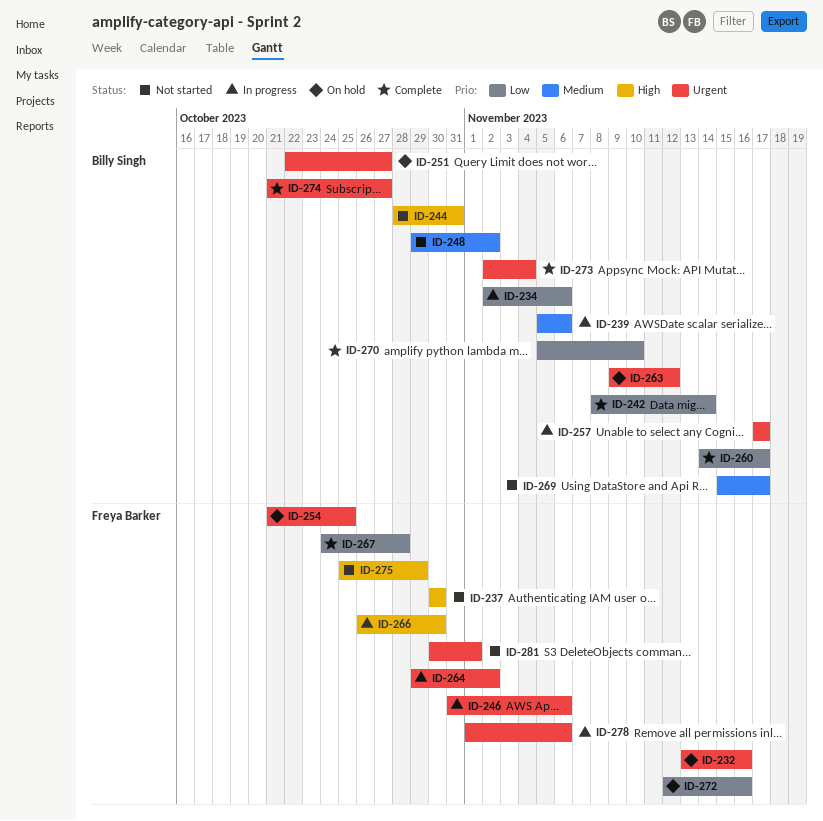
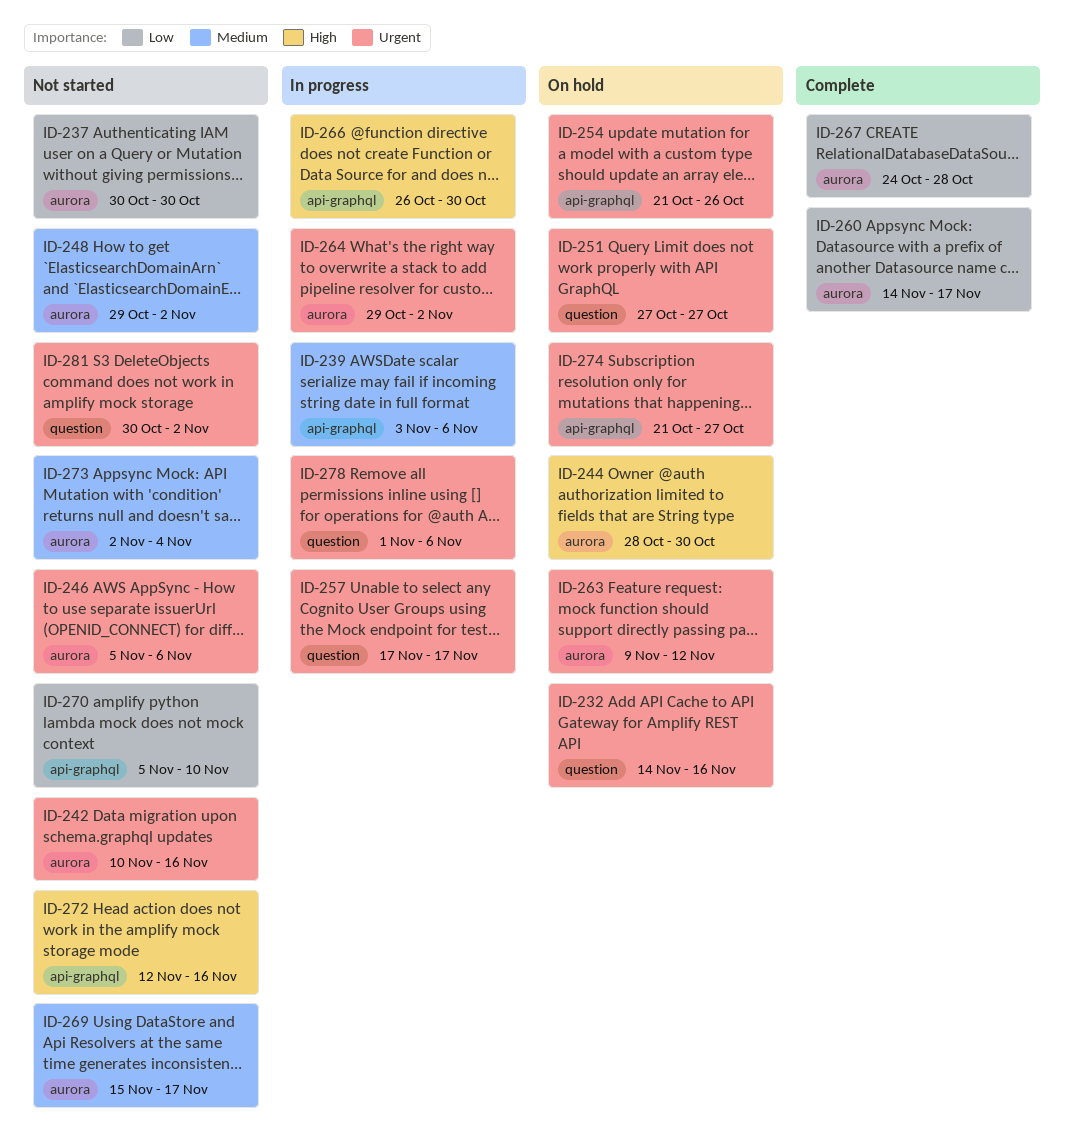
ID-232, start: Nov 13 -> Nov 14
ID-234: present -> none
ID-237, priority: High -> Low
ID-239, start: Nov 5 -> Nov 3
ID-242, status: Complete -> Not started
ID-242, priority: Low -> Urgent
ID-242, start: Nov 8 -> Nov 10
ID-242, due: Nov 14 -> Nov 16
ID-244, status: Not started -> On hold
ID-244, due: Oct 31 -> Oct 30
ID-246, status: In progress -> Not started
ID-246, start: Oct 31 -> Nov 5
ID-251, start: Oct 22 -> Oct 27
ID-254, due: Oct 25 -> Oct 26
ID-270, status: Complete -> Not started
ID-272, status: On hold -> Not started
ID-272, priority: Low -> High
ID-273, status: Complete -> Not started
ID-273, priority: Urgent -> Medium
ID-274, status: Complete -> On hold
ID-275: present -> none
ID-281, due: Nov 1 -> Nov 2

